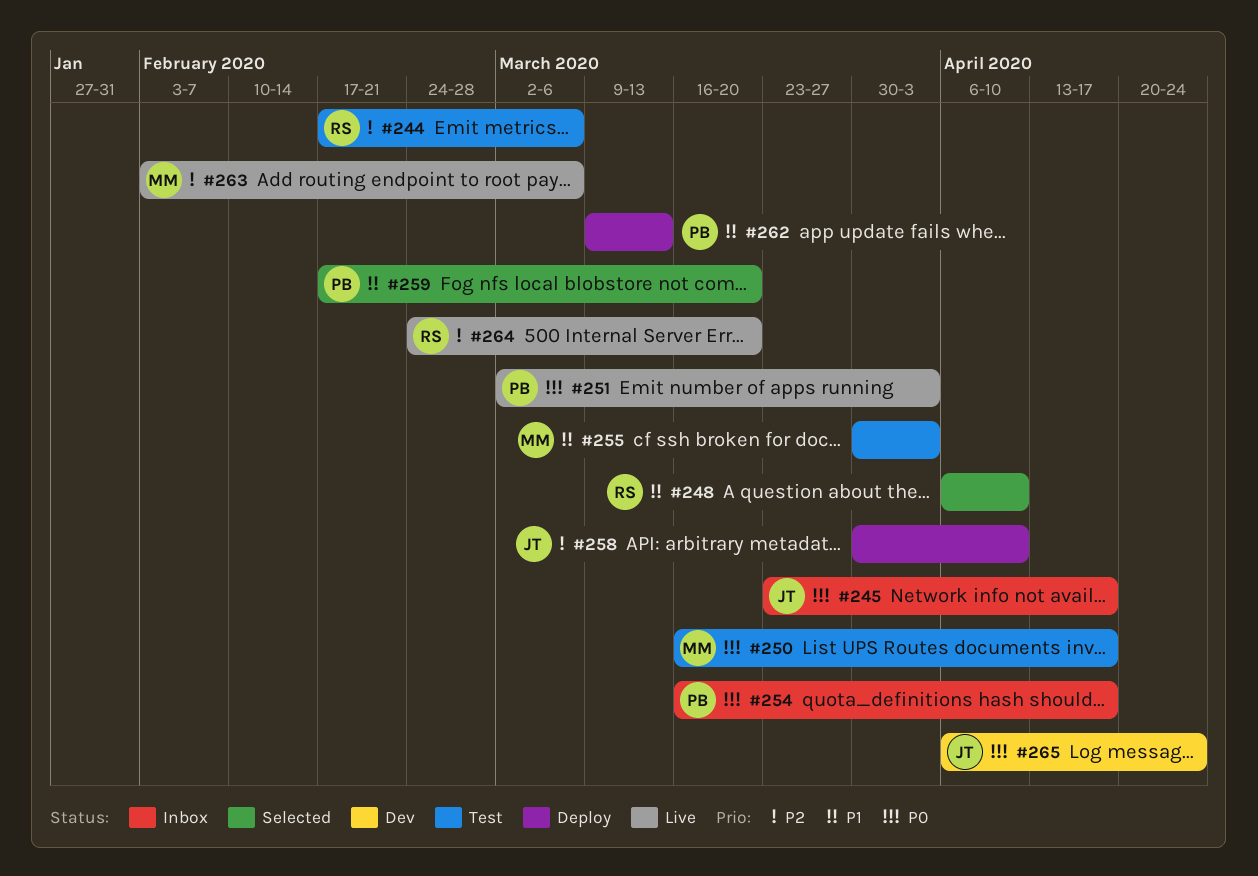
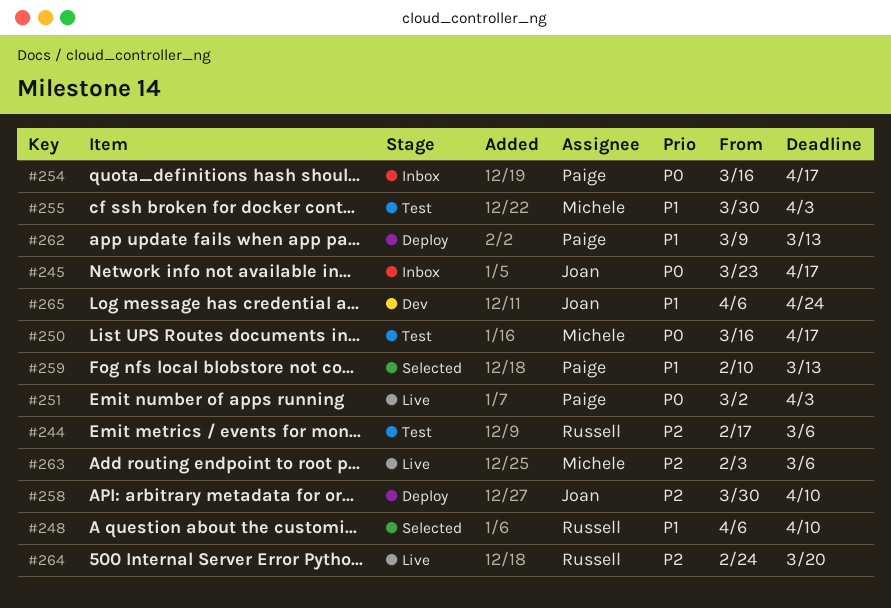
#259, start: Feb 17 -> Feb 10
#259, due: Mar 20 -> Mar 13
#265, priority: P0 -> P1

